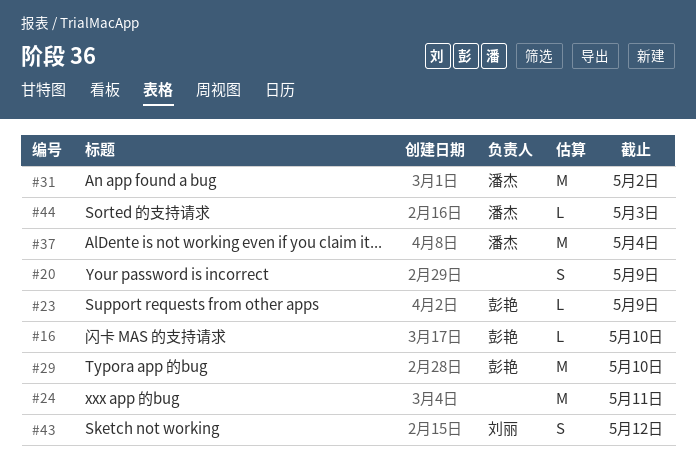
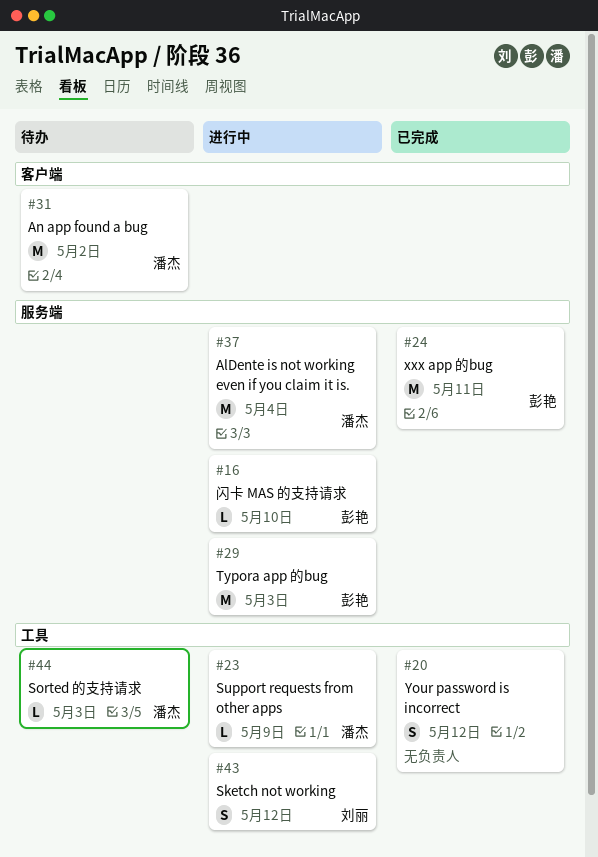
#20, due: May 9 -> May 12
#23, owner: 彭艳 -> 潘杰
#24, owner: none -> 彭艳
#29, due: May 10 -> May 3

